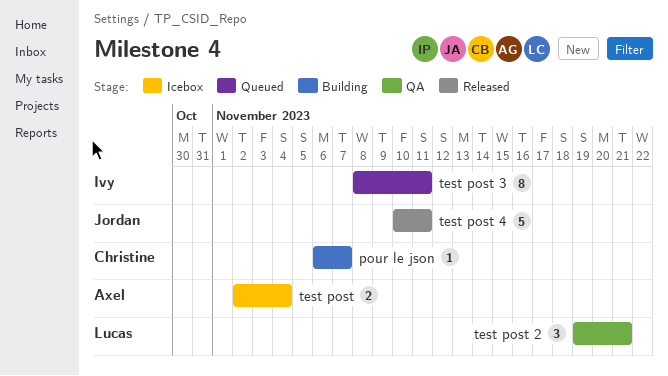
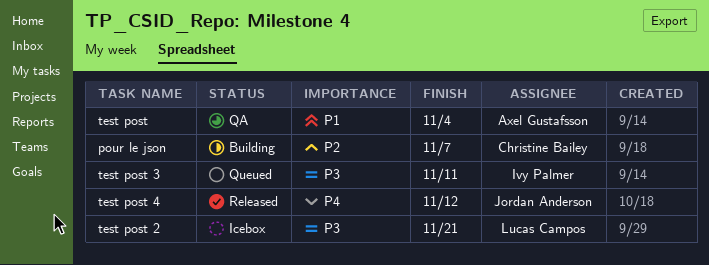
test post, status: Icebox -> QA
test post 2, status: QA -> Icebox
test post 4, due: Nov 11 -> Nov 12

